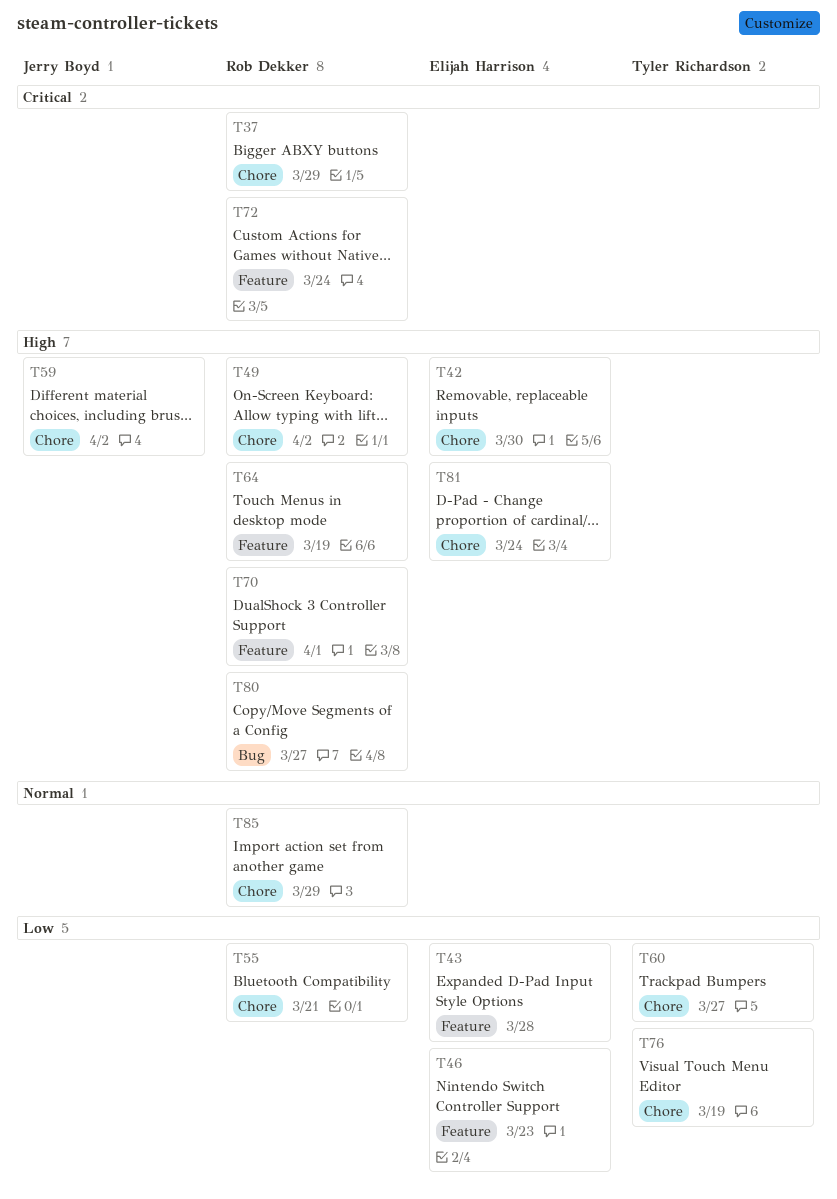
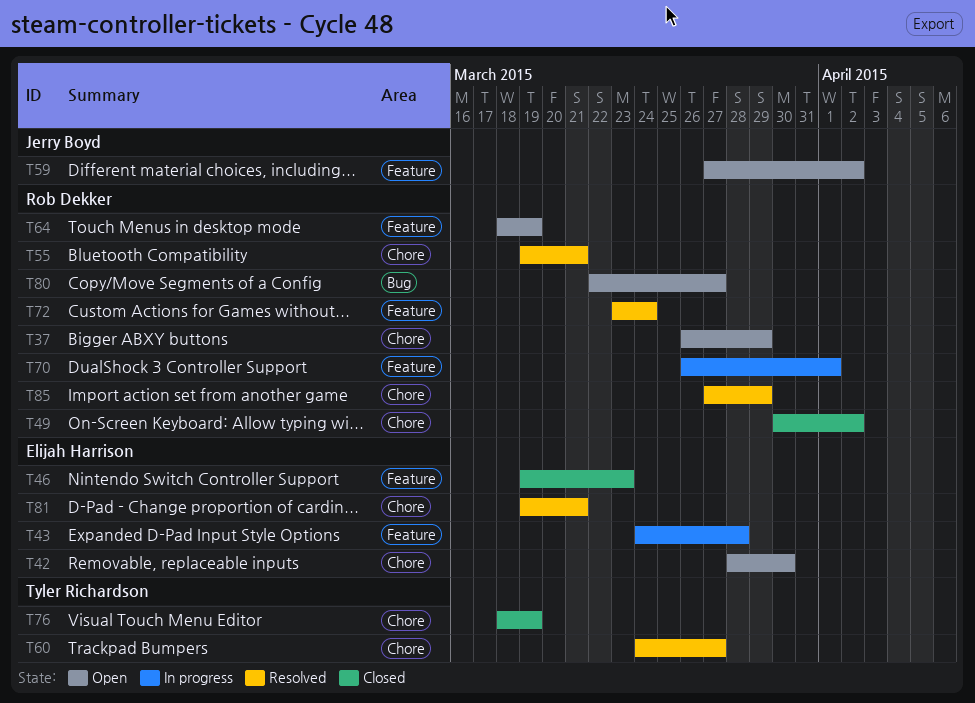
T59, label: Chore -> Feature
T81, due: Mar 24 -> Mar 21

